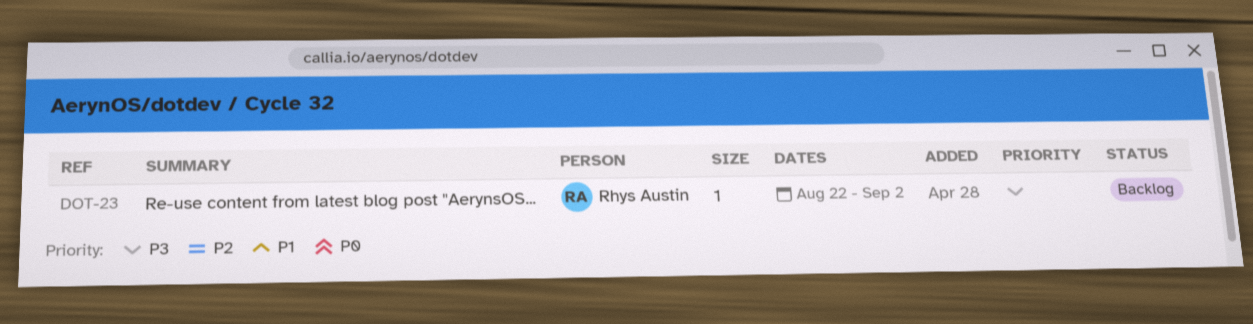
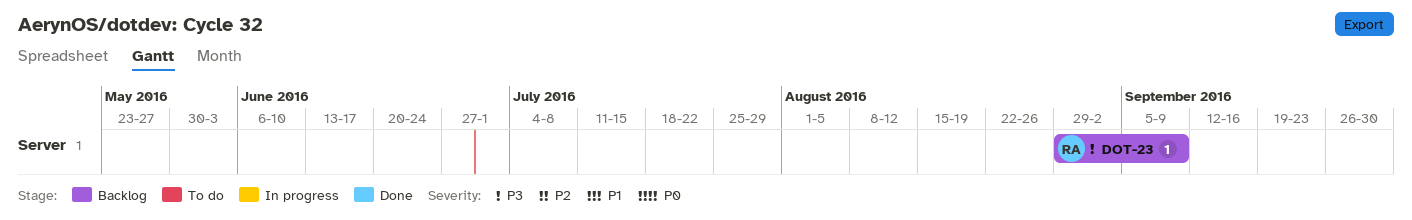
DOT-23, start: Aug 22 -> Aug 29
DOT-23, due: Sep 2 -> Sep 9

